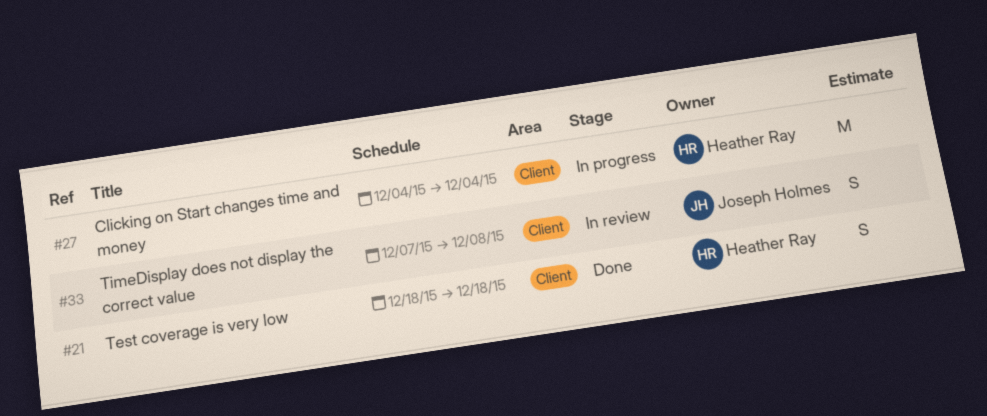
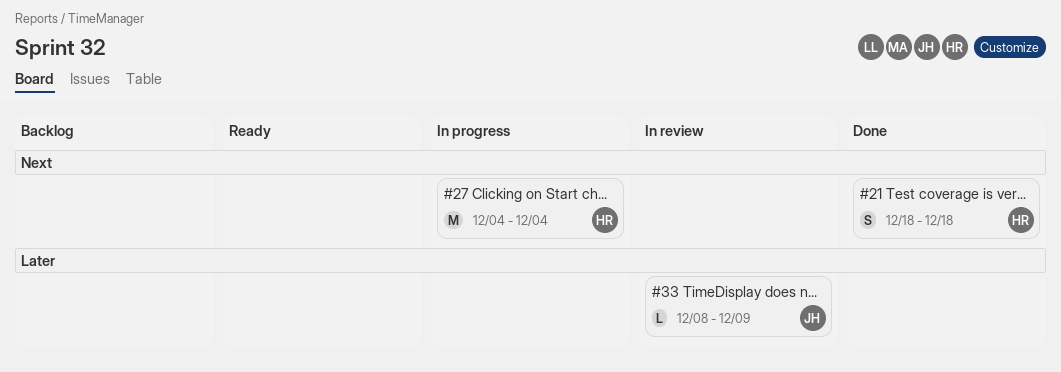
#33, estimate: S -> L
#33, start: Dec 7 -> Dec 8
#33, due: Dec 8 -> Dec 9

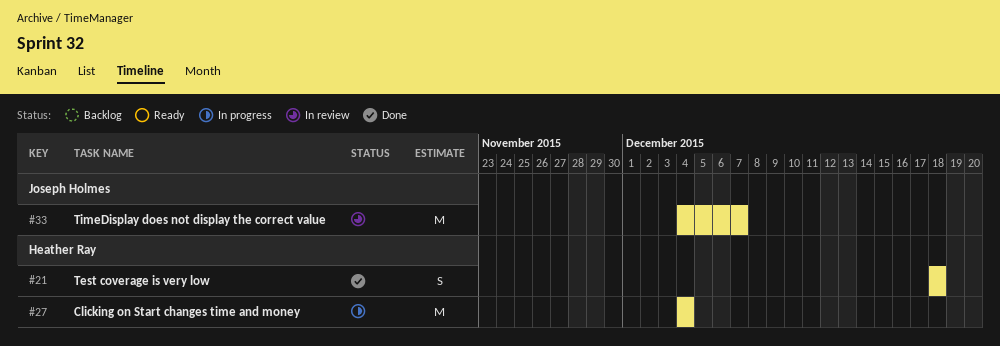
#33, estimate: L -> M
#33, start: Dec 8 -> Dec 4
#33, due: Dec 9 -> Dec 7

